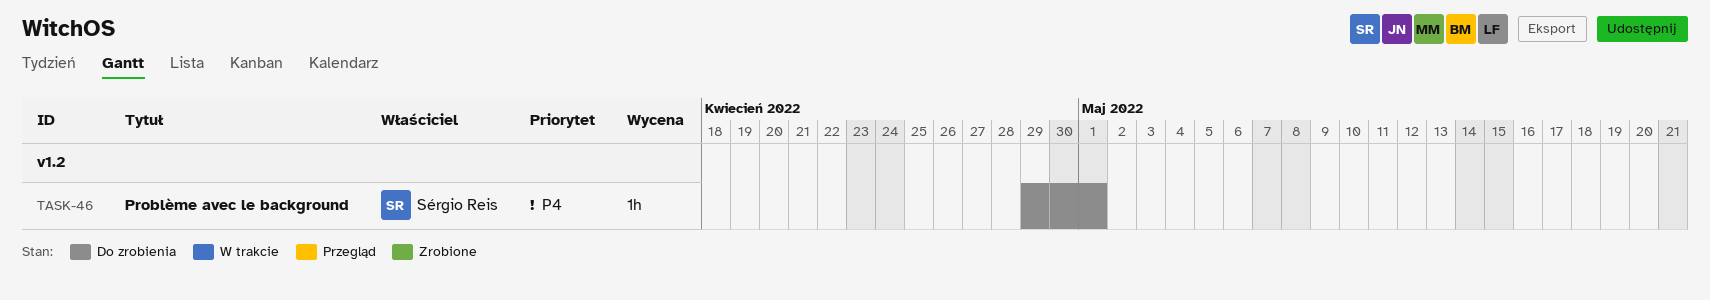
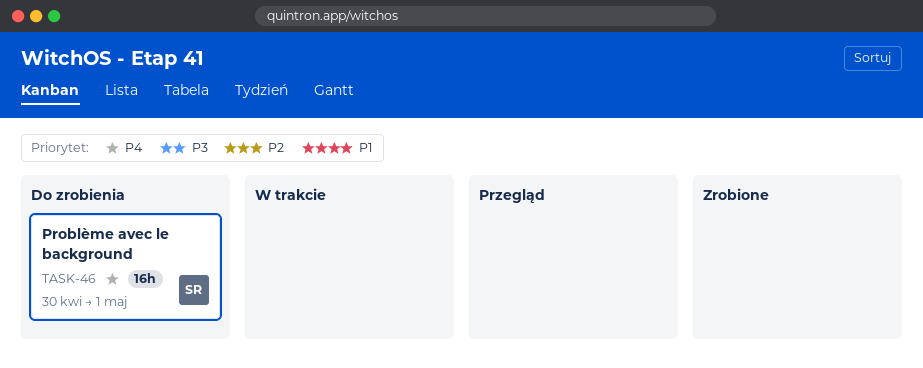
TASK-46, estimate: 1h -> 16h
TASK-46, start: Apr 29 -> Apr 30

